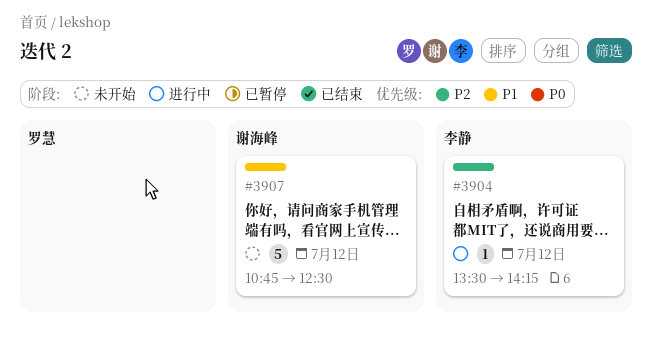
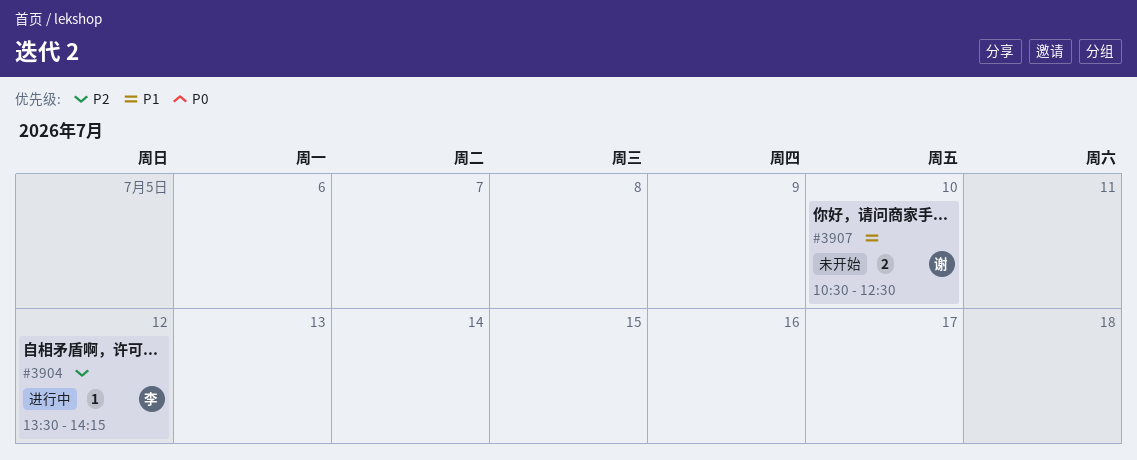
#3907, estimate: 5 -> 2
#3907, day: Jul 12 -> Jul 10
#3907, begins: 10:45 -> 10:30

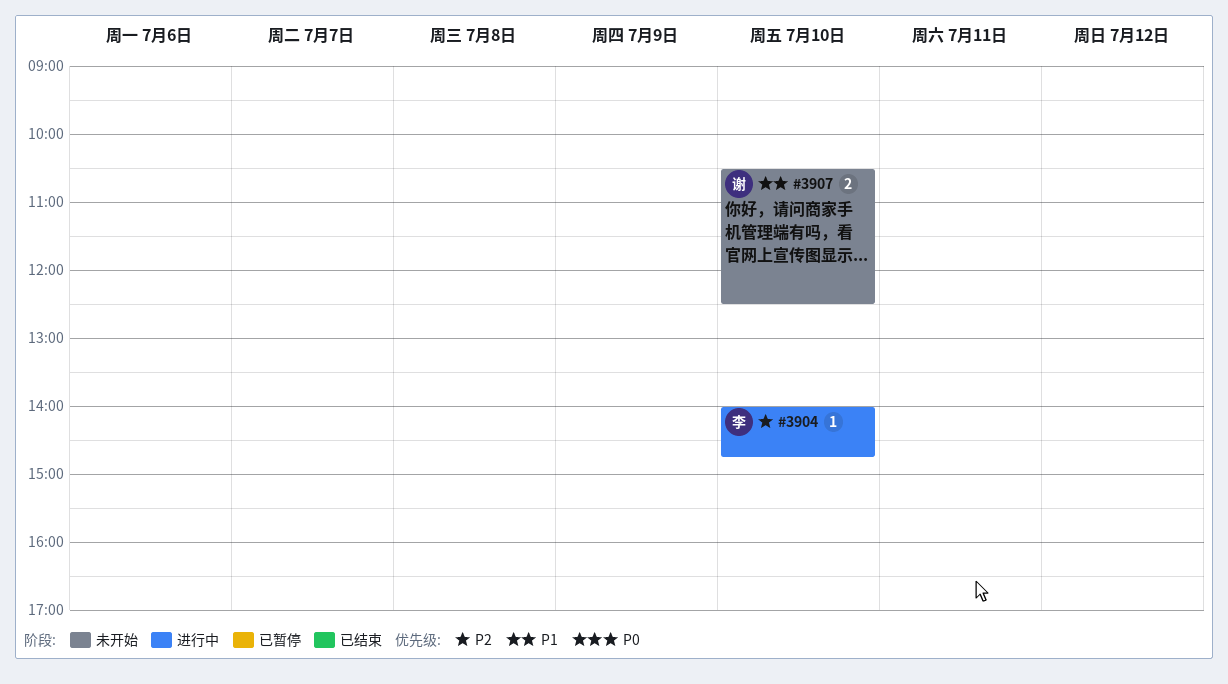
#3904, day: Jul 12 -> Jul 10
#3904, begins: 13:30 -> 14:00
#3904, ends: 14:15 -> 14:45

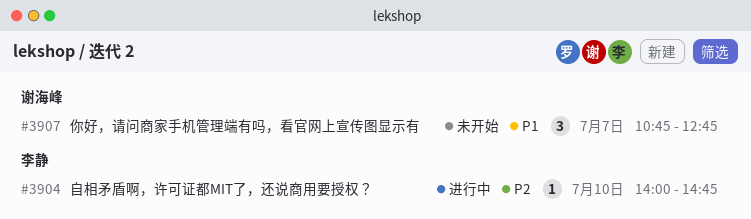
#3907, estimate: 2 -> 3
#3907, day: Jul 10 -> Jul 7
#3907, begins: 10:30 -> 10:45
#3907, ends: 12:30 -> 12:45

